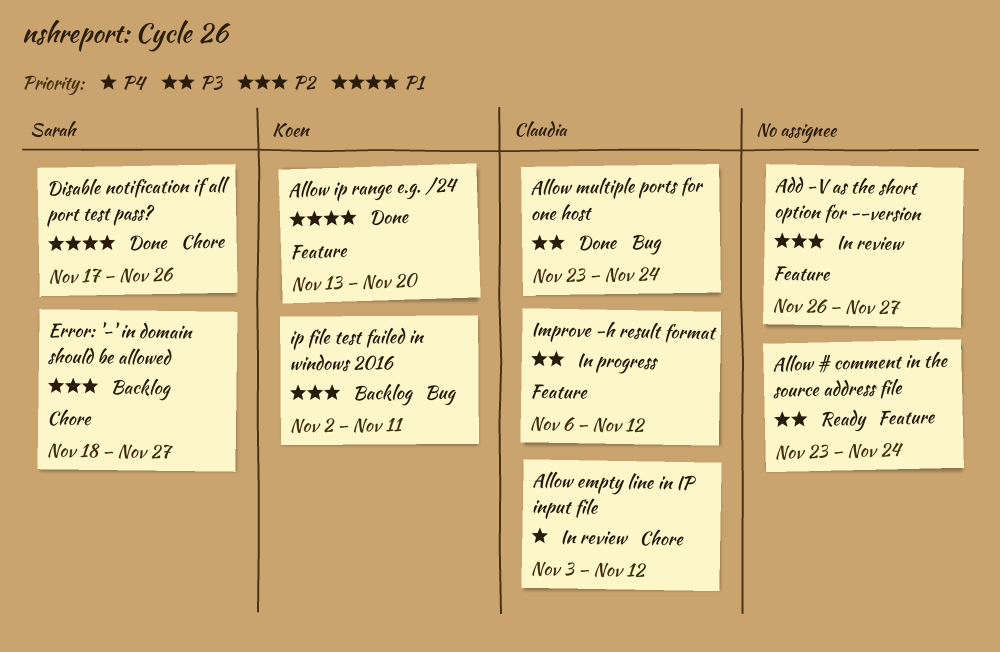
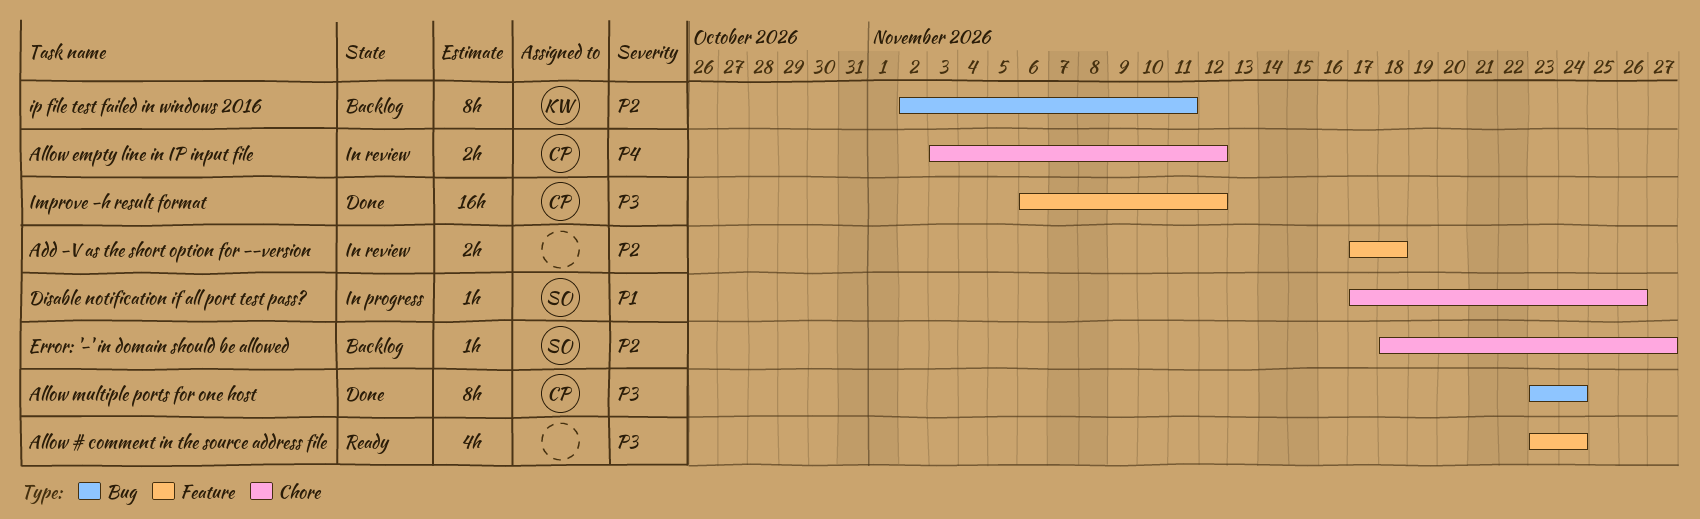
Add -V as the short option for --version, start: Nov 26 -> Nov 17
Add -V as the short option for --version, due: Nov 27 -> Nov 18
Allow ip range e.g. /24: present -> none
Disable notification if all port test pass?, status: Done -> In progress
Improve -h result format, status: In progress -> Done

